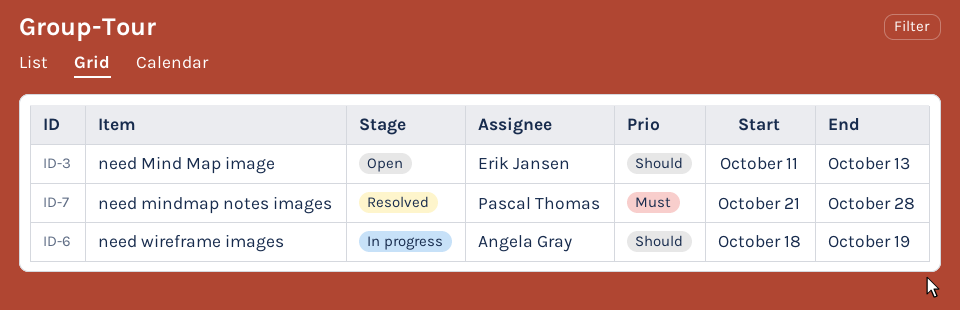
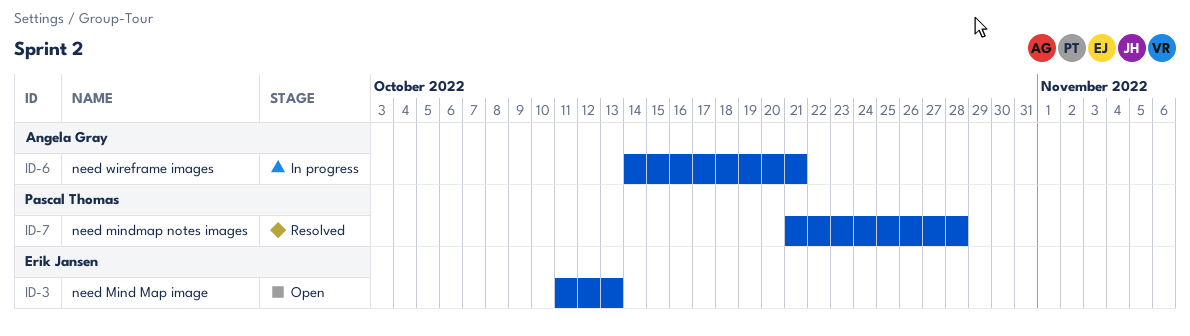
ID-6, start: Oct 18 -> Oct 14
ID-6, due: Oct 19 -> Oct 21

